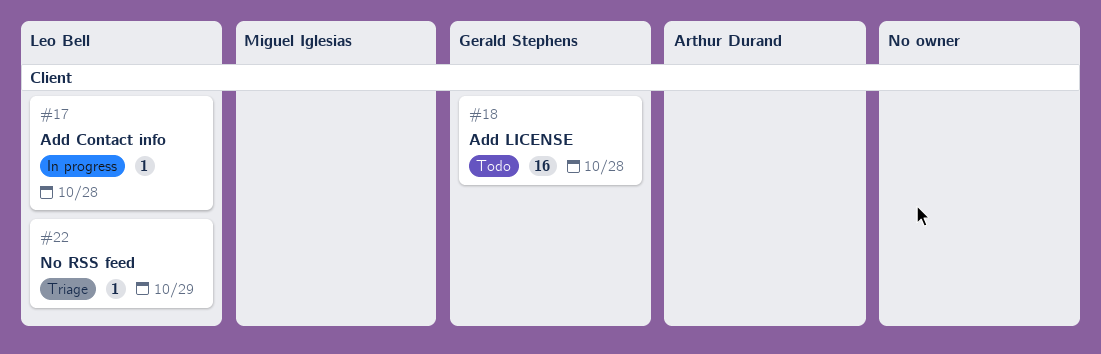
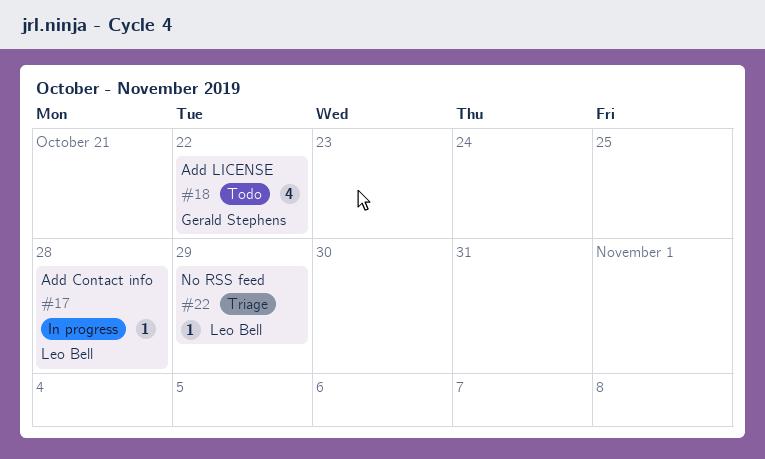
#18, estimate: 16 -> 4
#18, due: Oct 28 -> Oct 22

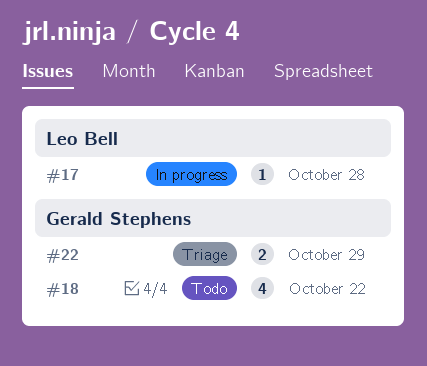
#22, owner: Leo Bell -> Gerald Stephens
#22, estimate: 1 -> 2

